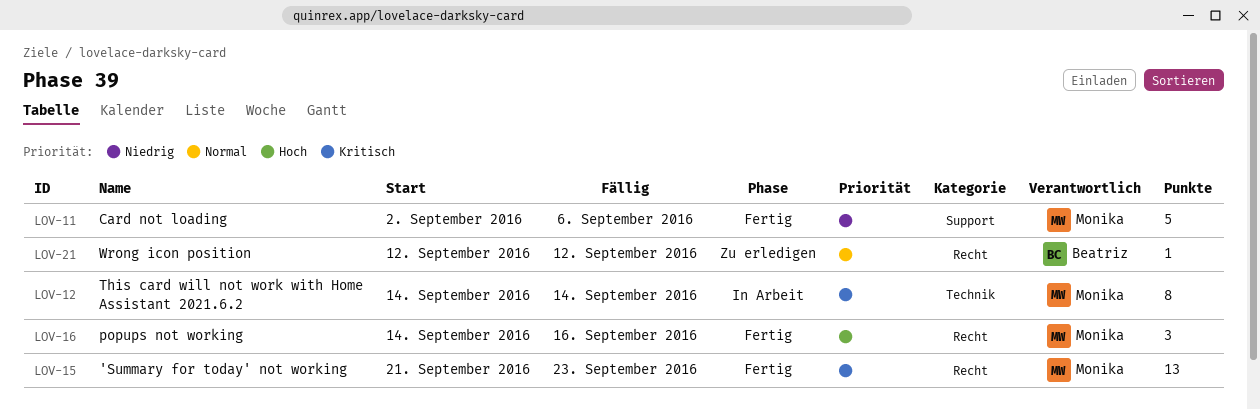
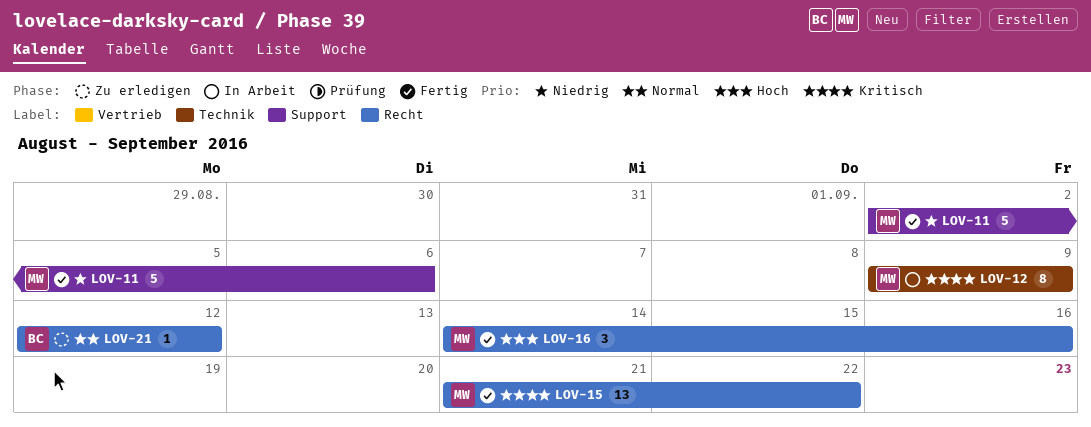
LOV-12, start: Sep 14 -> Sep 9
LOV-12, due: Sep 14 -> Sep 9
LOV-15, due: Sep 23 -> Sep 22

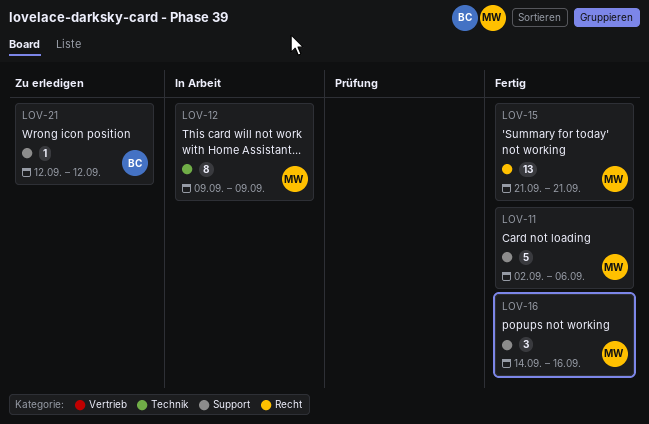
LOV-15, due: Sep 22 -> Sep 21
LOV-16, label: Recht -> Support
LOV-21, label: Recht -> Support

